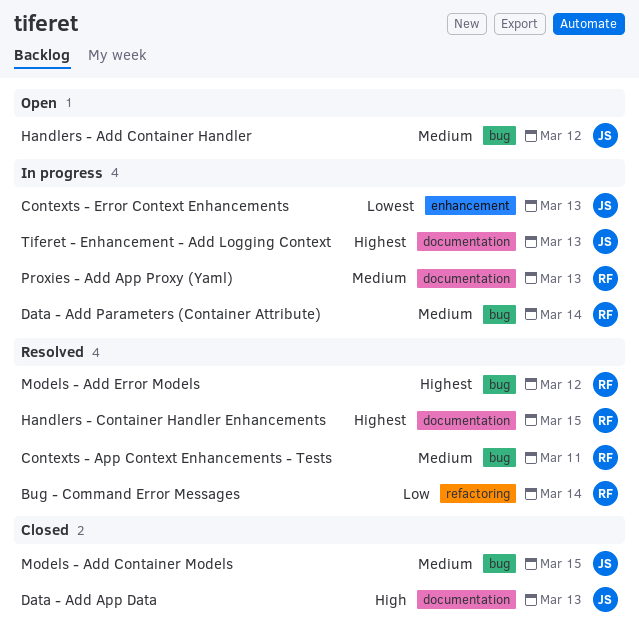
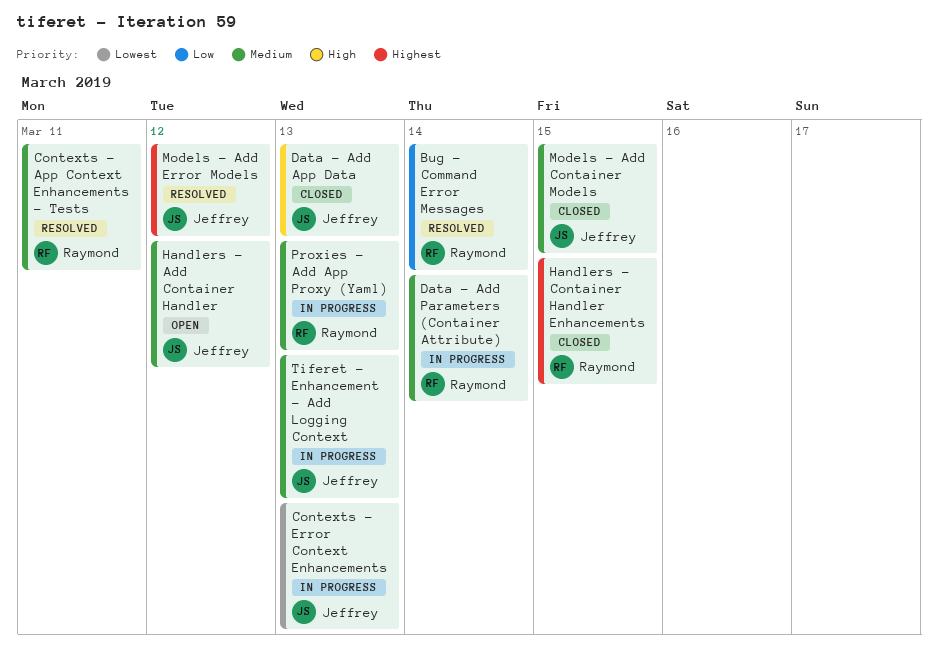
Handlers - Container Handler Enhancements, status: Resolved -> Closed
Models - Add Error Models, owner: Raymond -> Jeffrey
Tiferet - Enhancement - Add Logging Context, priority: Highest -> Medium

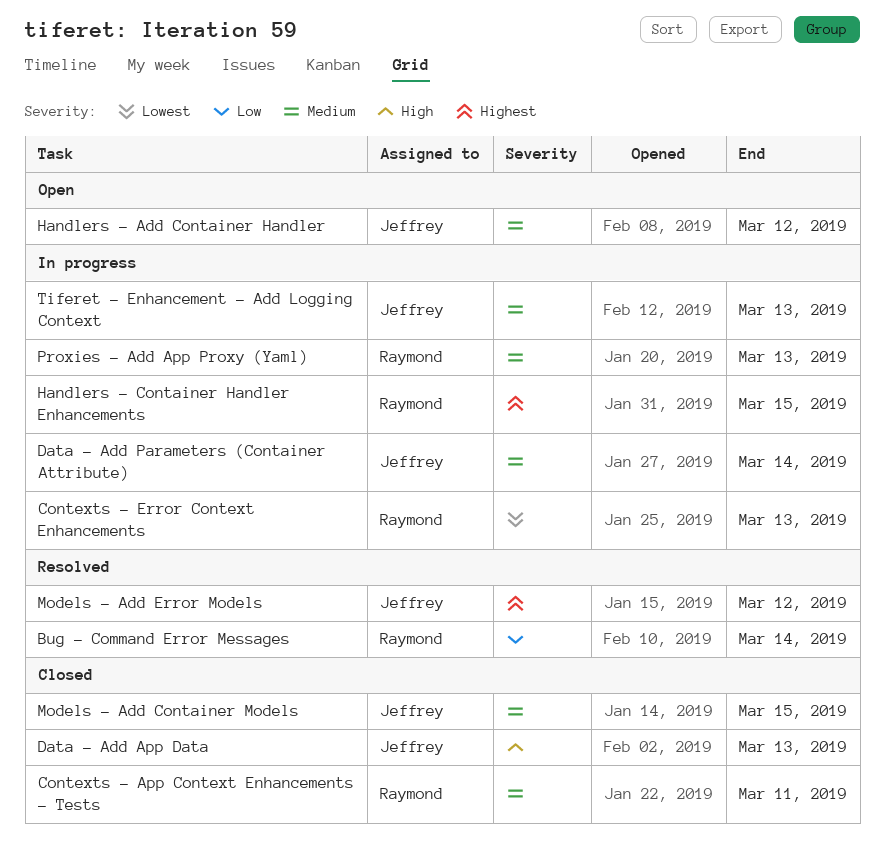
Contexts - App Context Enhancements - Tests, status: Resolved -> Closed
Contexts - Error Context Enhancements, owner: Jeffrey -> Raymond
Data - Add Parameters (Container Attribute), owner: Raymond -> Jeffrey
Handlers - Container Handler Enhancements, status: Closed -> In progress

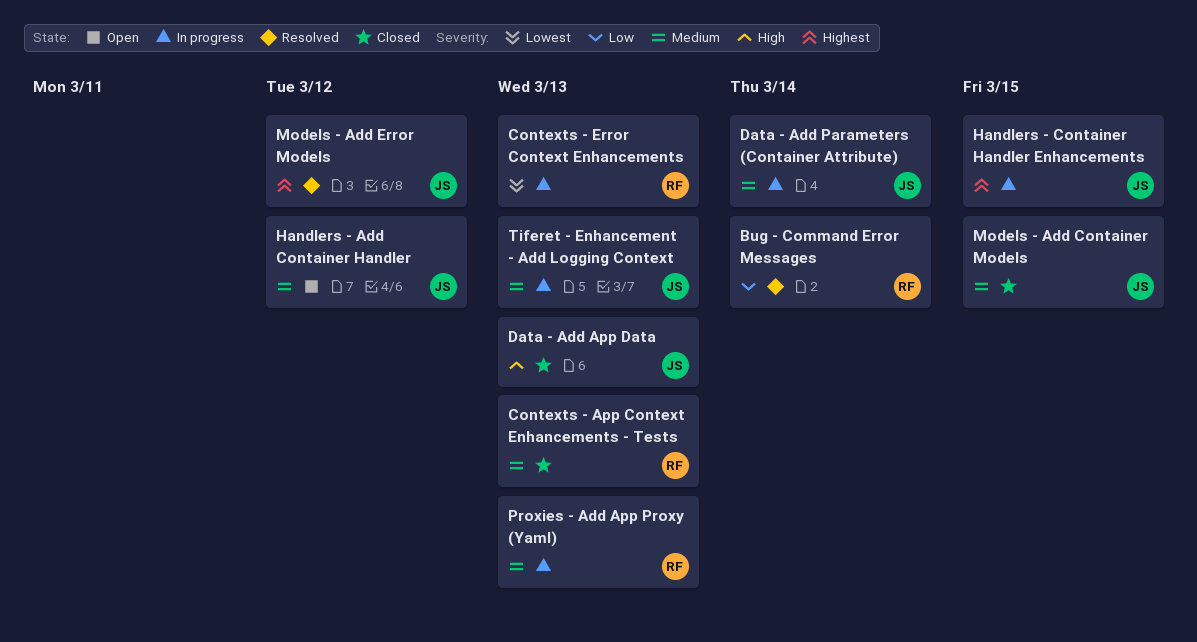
Contexts - App Context Enhancements - Tests, due: Mar 11 -> Mar 13
Handlers - Container Handler Enhancements, owner: Raymond -> Jeffrey

